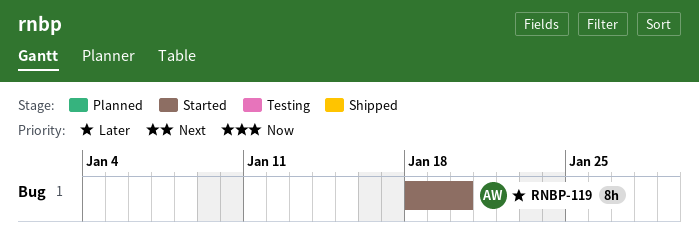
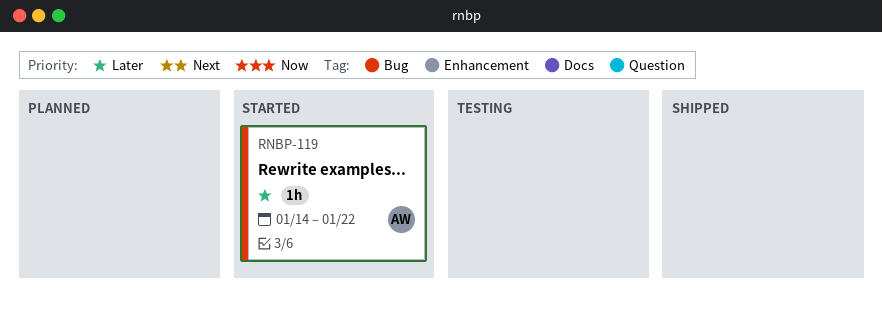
RNBP-119, estimate: 8h -> 1h
RNBP-119, start: Jan 18 -> Jan 14
RNBP-119, due: Jan 20 -> Jan 22

